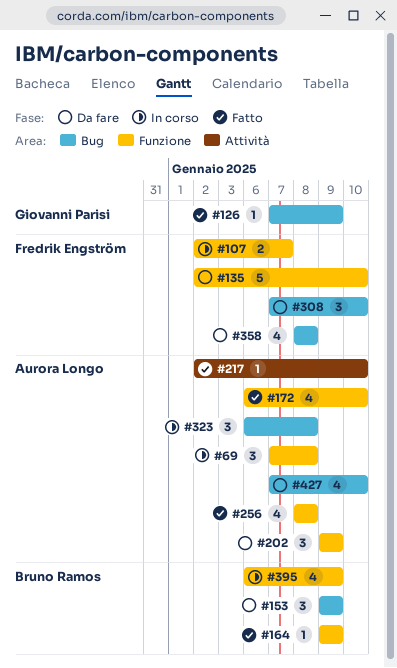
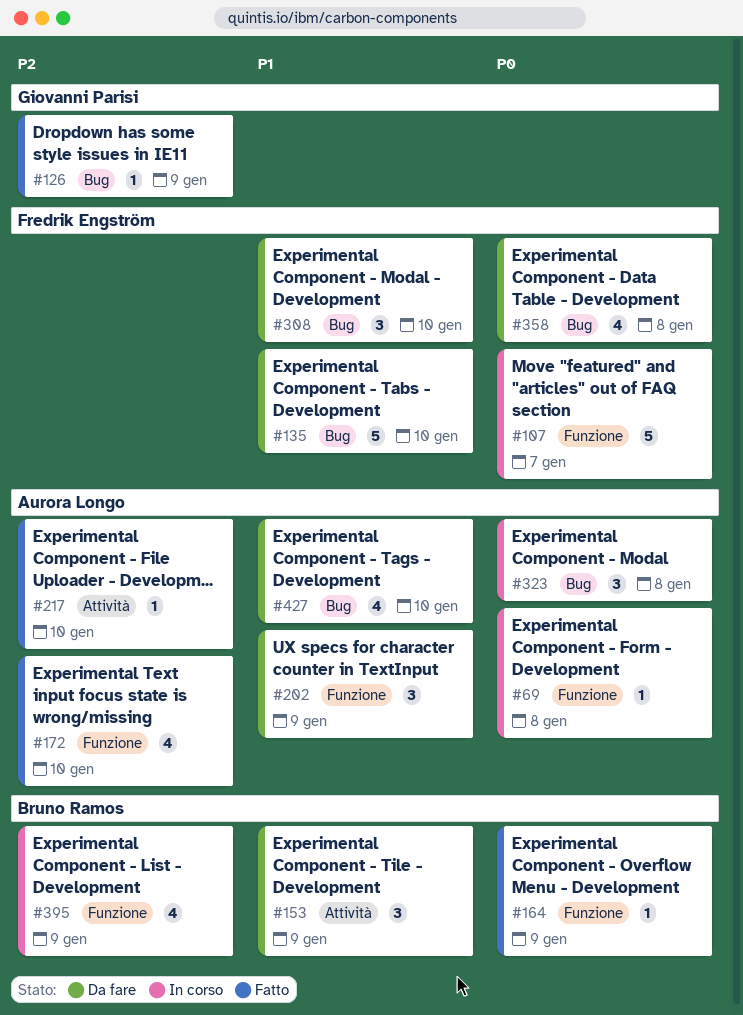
#69, estimate: 3 -> 1
#107, estimate: 2 -> 5
#135, label: Funzione -> Bug
#153, label: Bug -> Attività
#256: present -> none

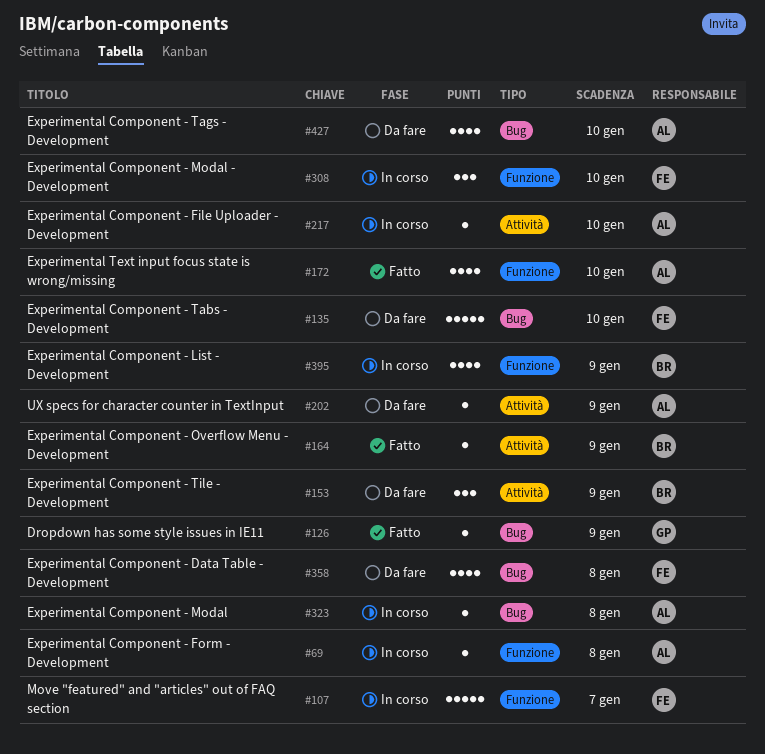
#164, label: Funzione -> Attività
#202, label: Funzione -> Attività
#202, estimate: 3 -> 1
#217, status: Fatto -> In corso
#308, status: Da fare -> In corso
#308, label: Bug -> Funzione
#323, estimate: 3 -> 1

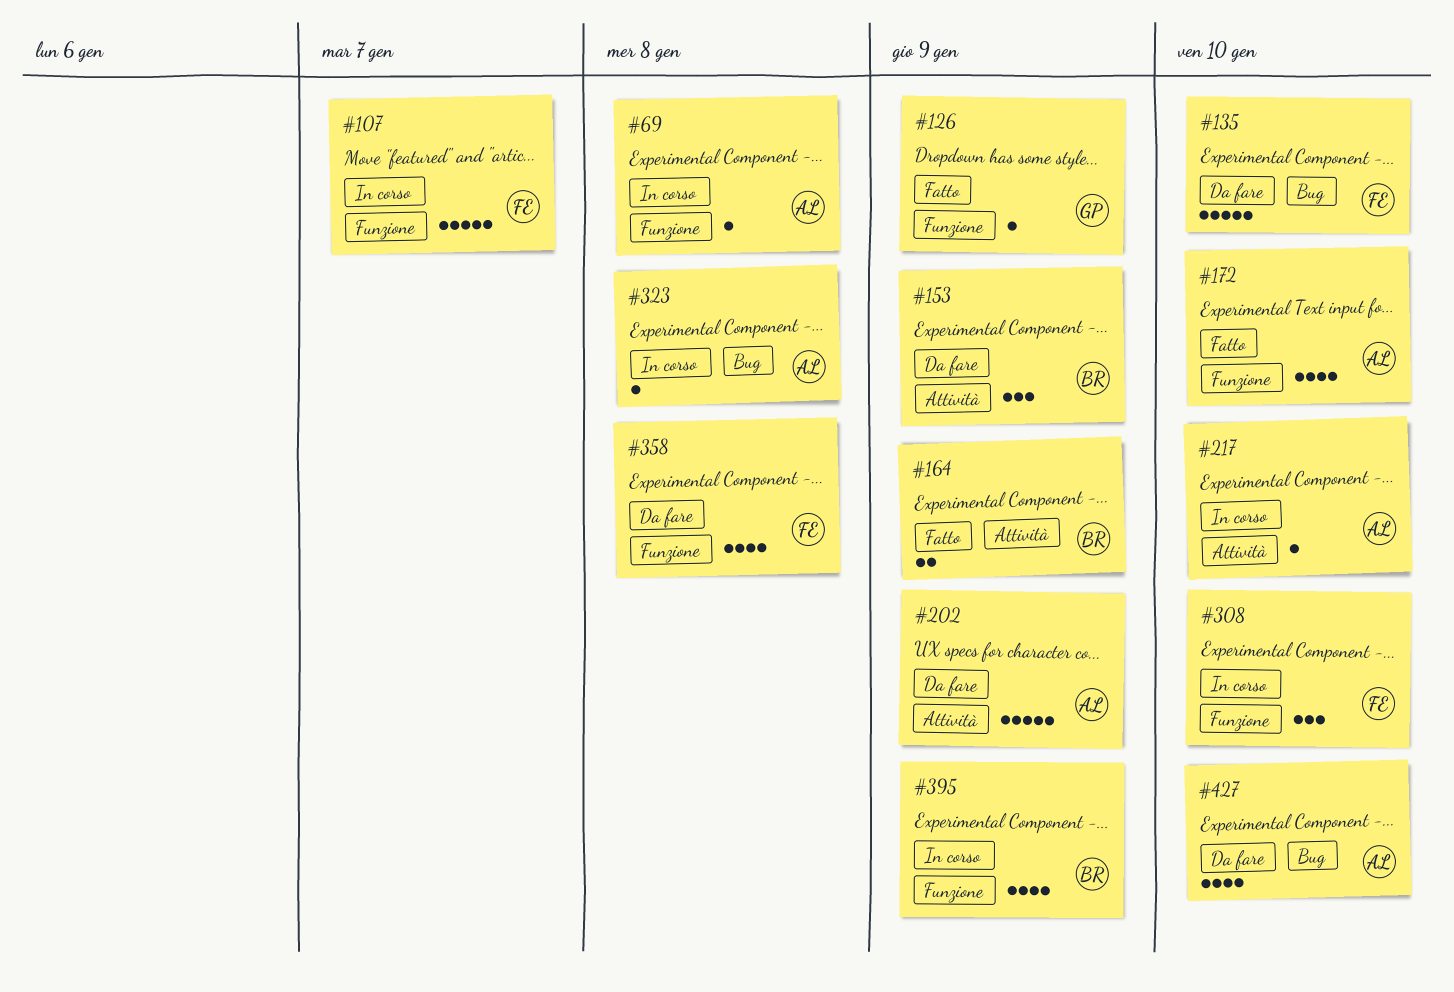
#126, label: Bug -> Funzione
#164, estimate: 1 -> 2
#202, estimate: 1 -> 5
#358, label: Bug -> Funzione

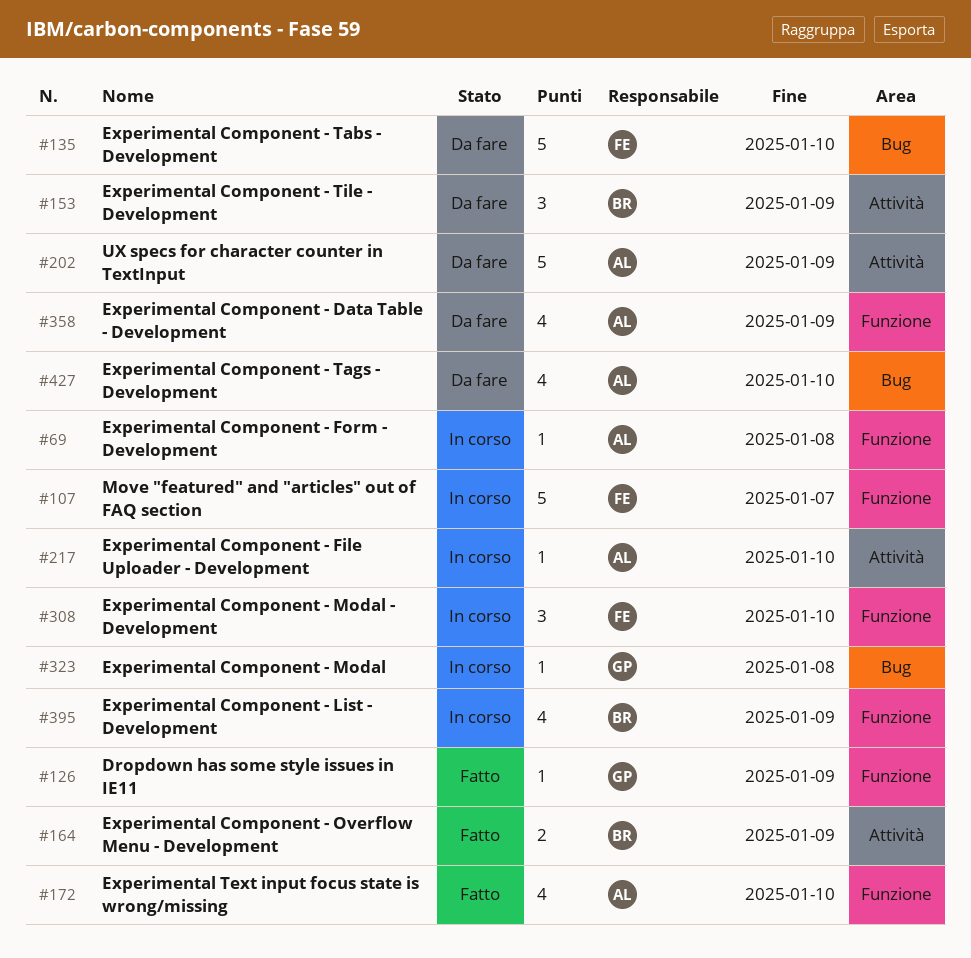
#323, owner: AL -> GP
#358, owner: FE -> AL
#358, due: Jan 8 -> Jan 9

